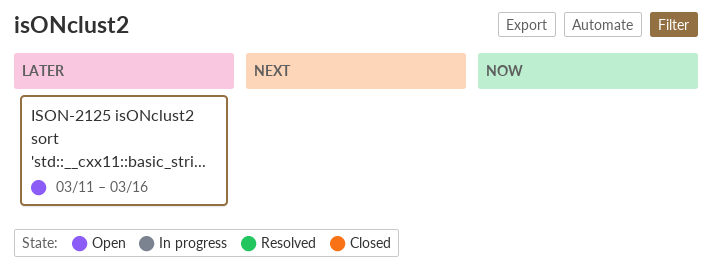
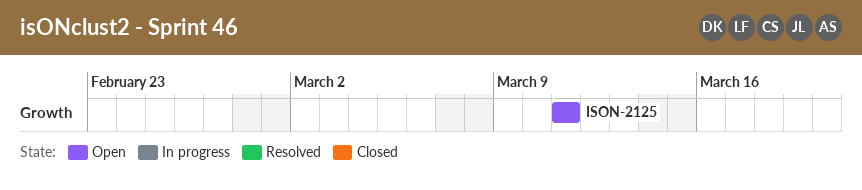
ISON-2125, due: Mar 16 -> Mar 11

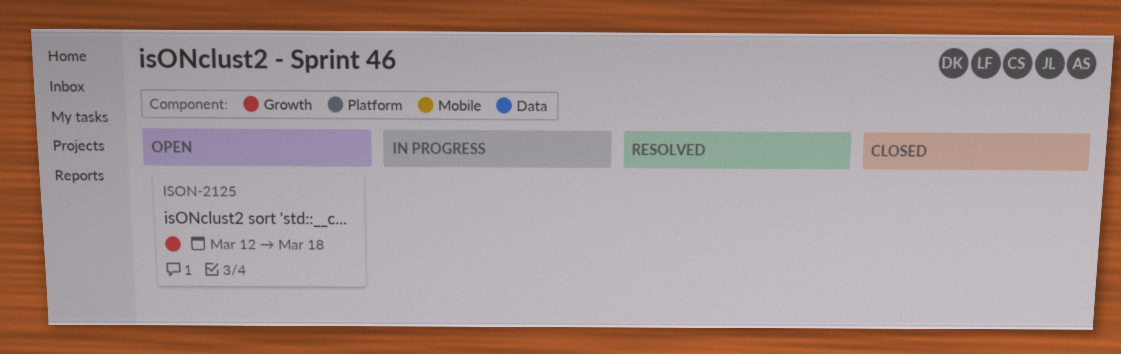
ISON-2125, start: Mar 11 -> Mar 12
ISON-2125, due: Mar 11 -> Mar 18

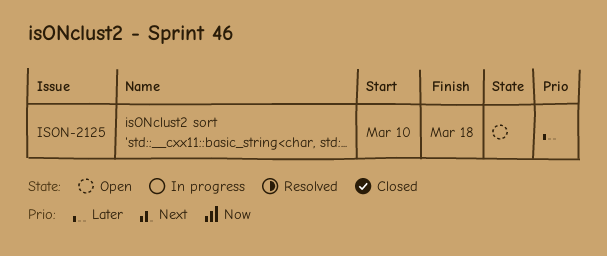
ISON-2125, start: Mar 12 -> Mar 10

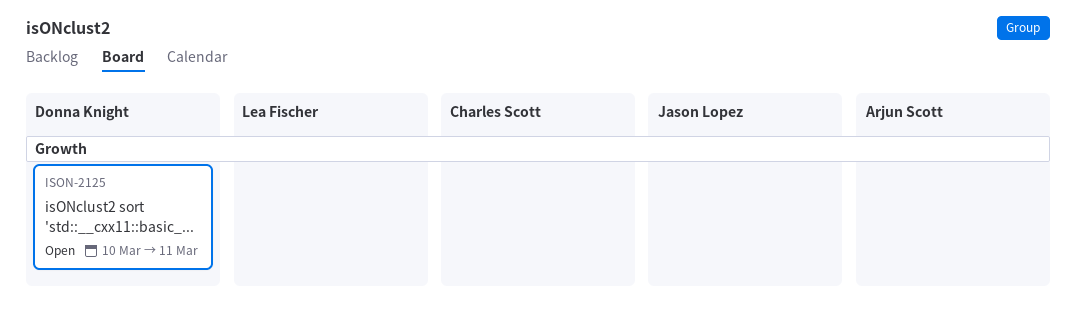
ISON-2125, due: Mar 18 -> Mar 11

